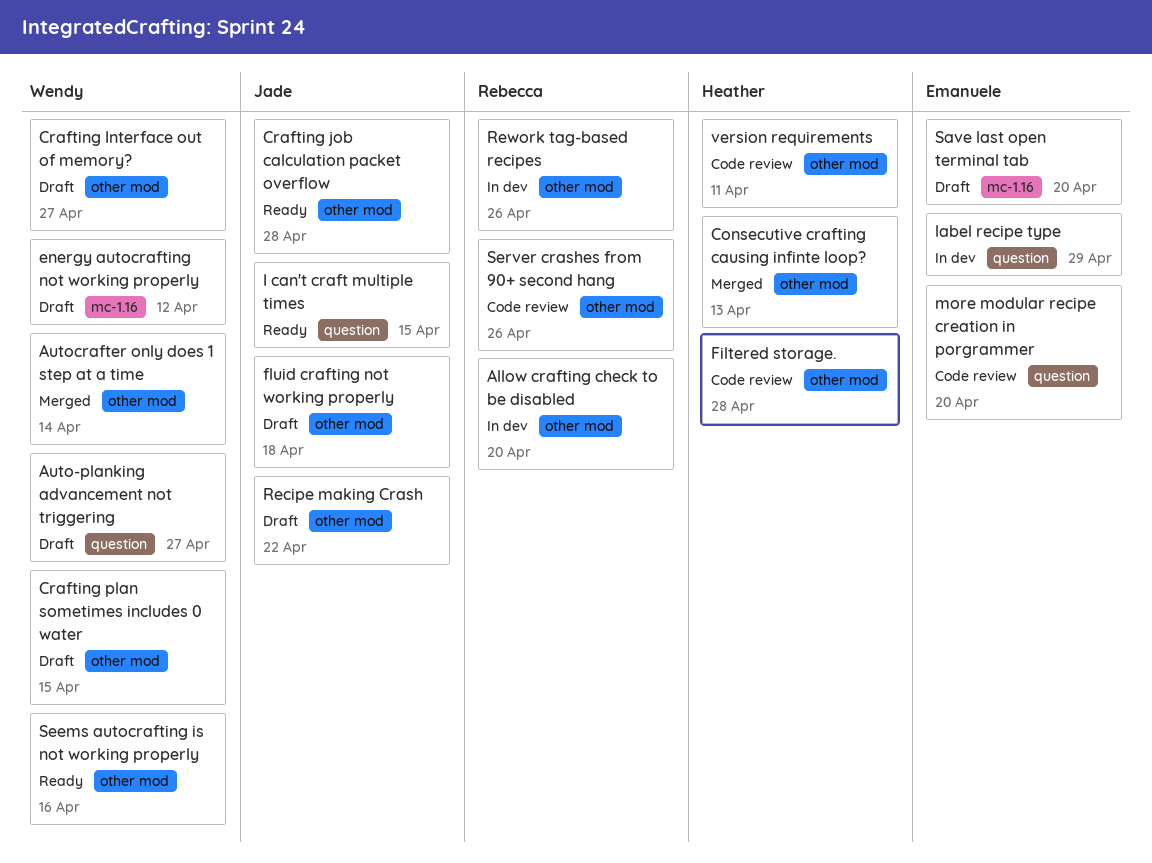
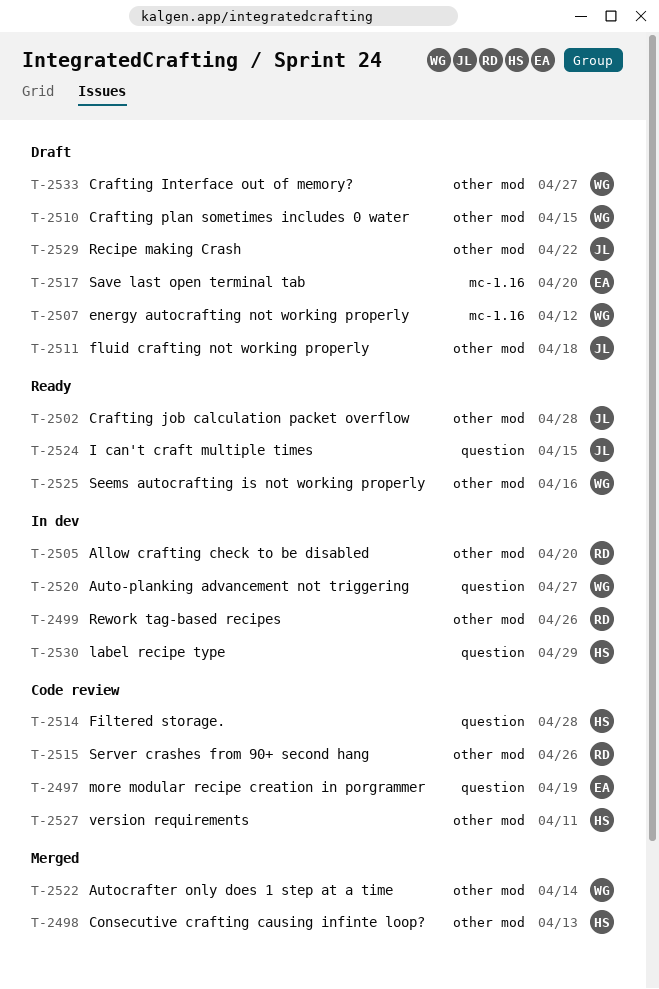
Auto-planking advancement not triggering, status: Draft -> In dev
Filtered storage., label: other mod -> question
label recipe type, owner: Emanuele -> Heather
more modular recipe creation in porgrammer, due: Apr 20 -> Apr 19

